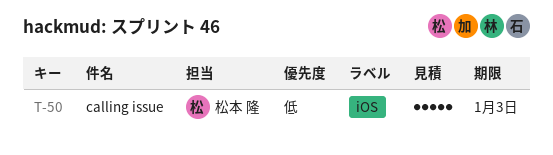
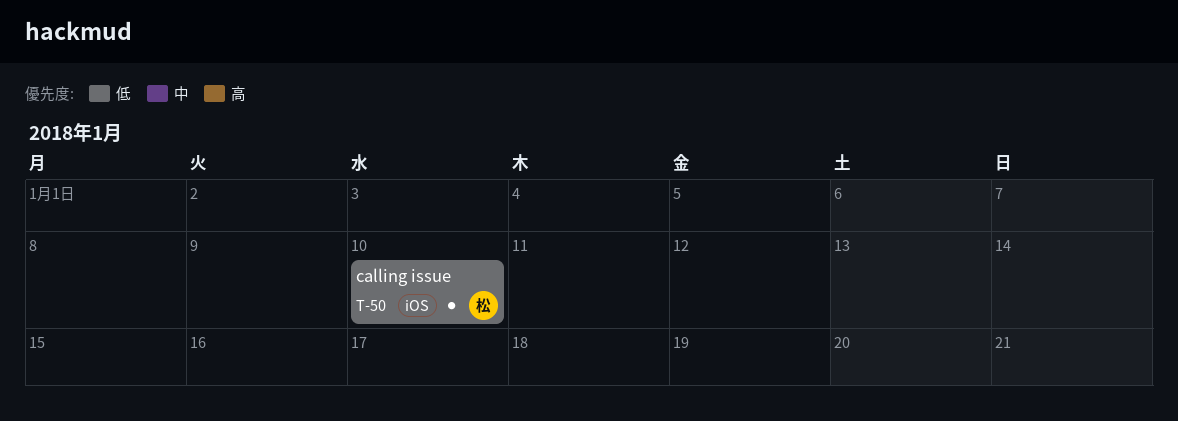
T-50, estimate: 5 -> 1
T-50, due: Jan 3 -> Jan 10

